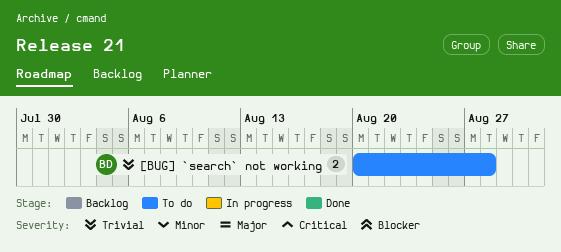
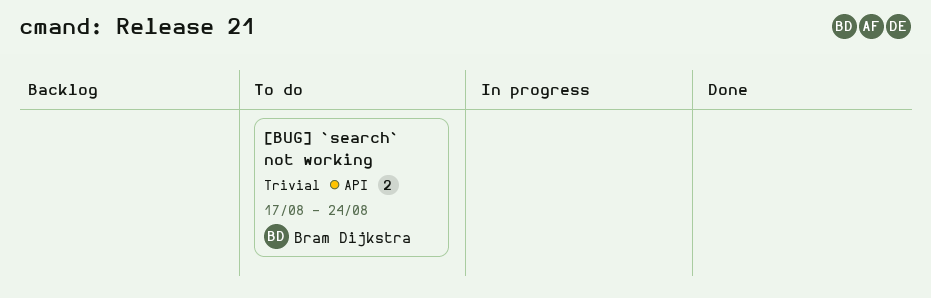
[BUG] `search` not working, start: Aug 20 -> Aug 17
[BUG] `search` not working, due: Aug 28 -> Aug 24

